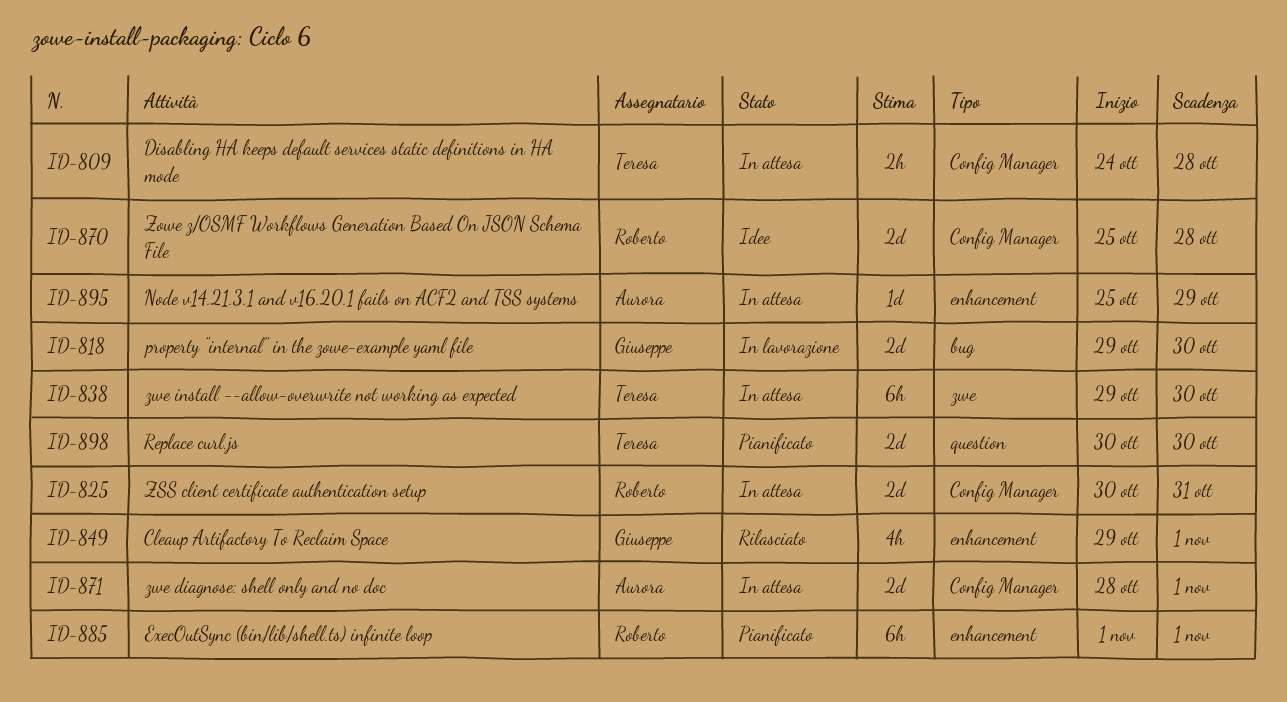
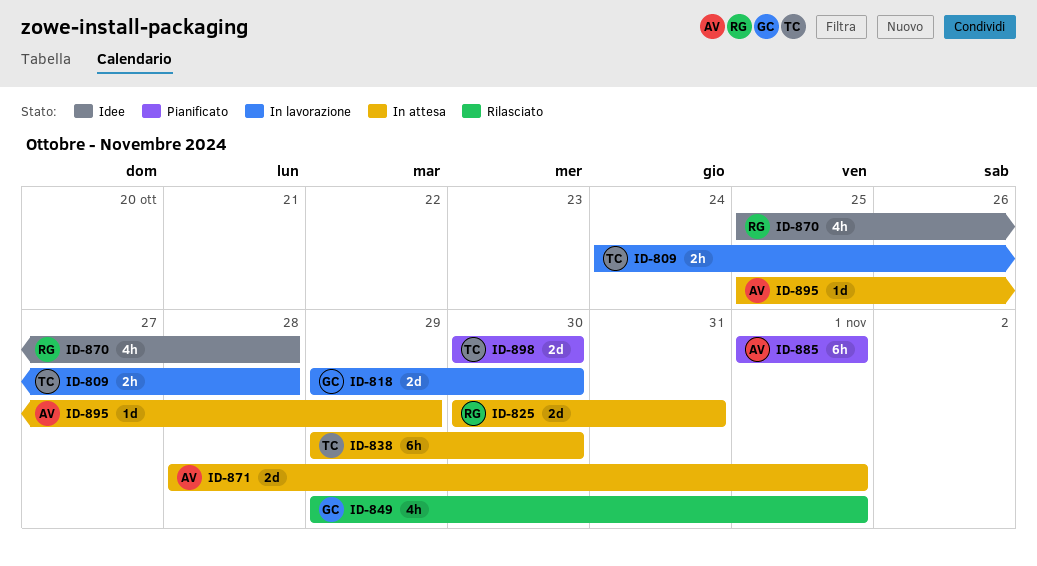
ID-809, status: In attesa -> In lavorazione
ID-870, estimate: 2d -> 4h
ID-885, owner: Roberto -> Aurora

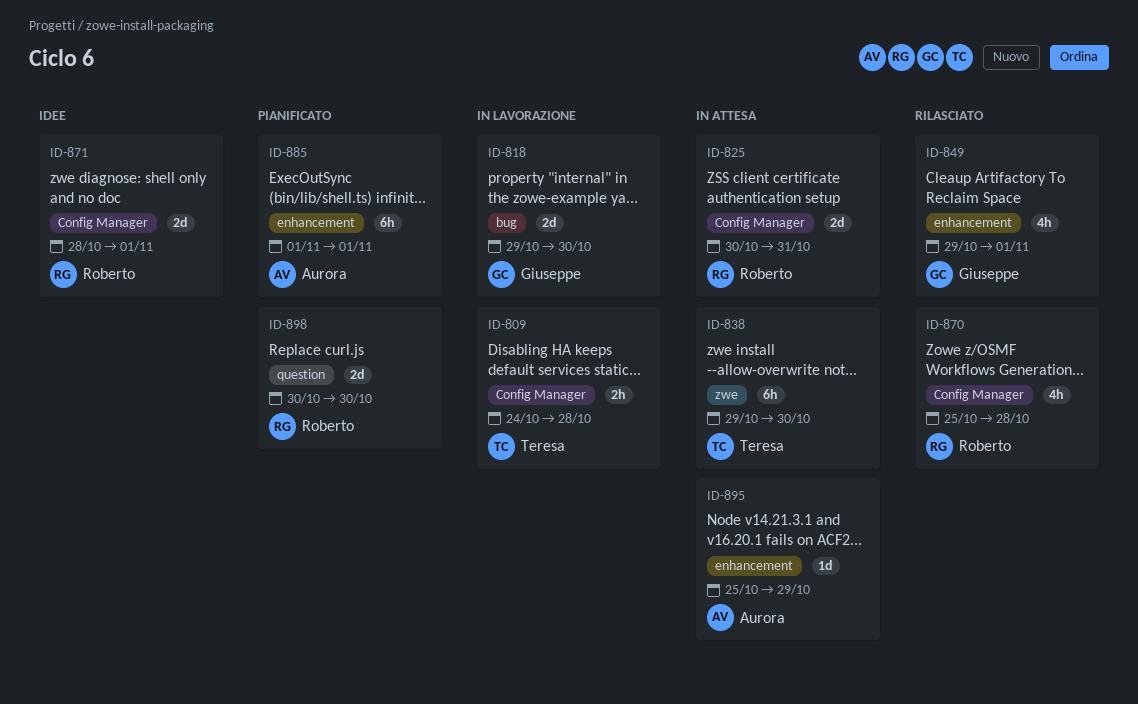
ID-870, status: Idee -> Rilasciato
ID-871, status: In attesa -> Idee
ID-871, owner: Aurora -> Roberto
ID-898, owner: Teresa -> Roberto

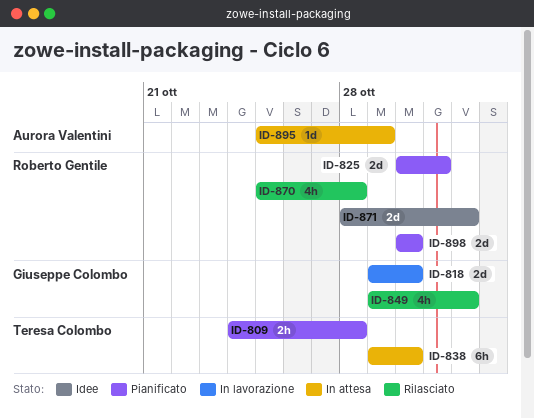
ID-809, status: In lavorazione -> Pianificato
ID-825, status: In attesa -> Pianificato
ID-885: present -> none

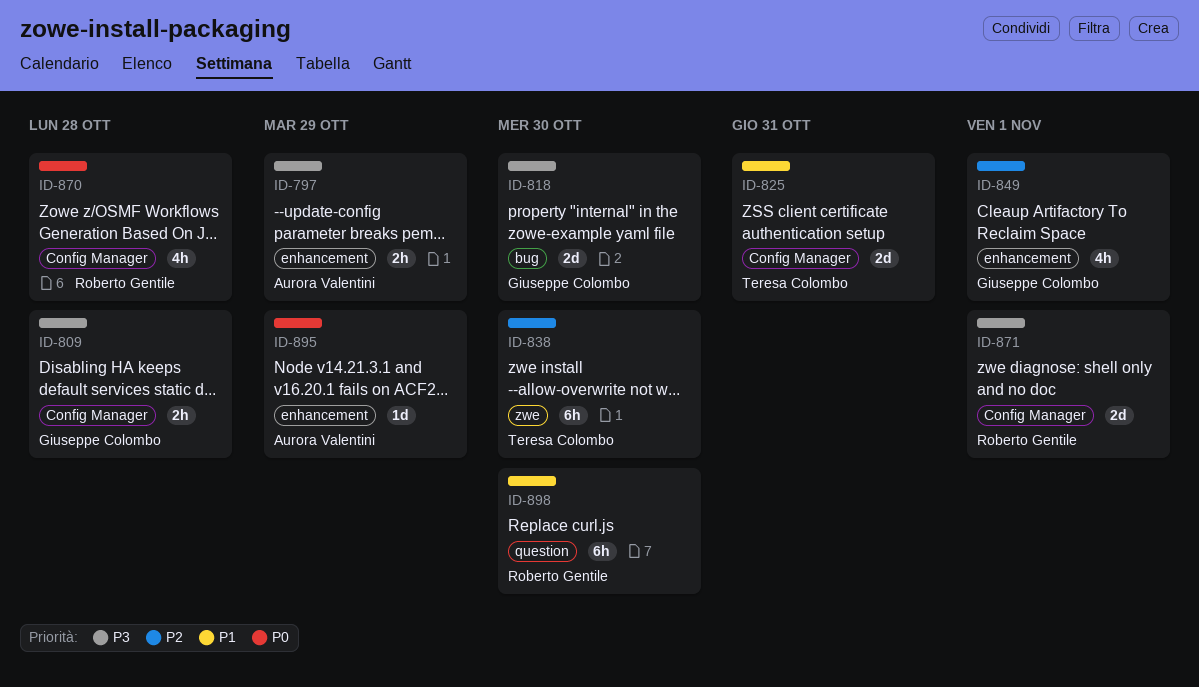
ID-797: none -> present
ID-809, owner: Teresa Colombo -> Giuseppe Colombo
ID-825, owner: Roberto Gentile -> Teresa Colombo
ID-898, estimate: 2d -> 6h

